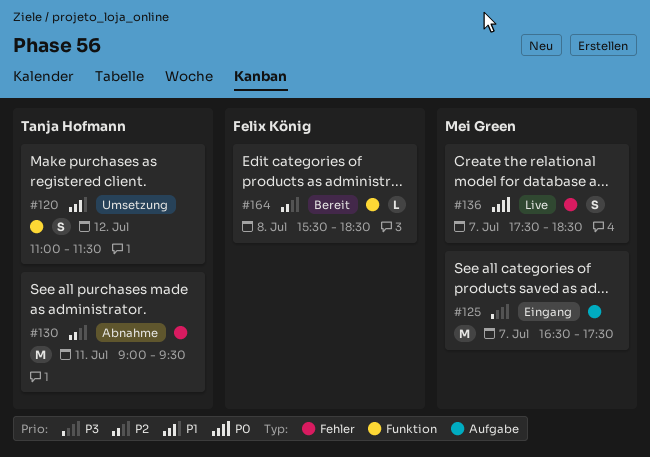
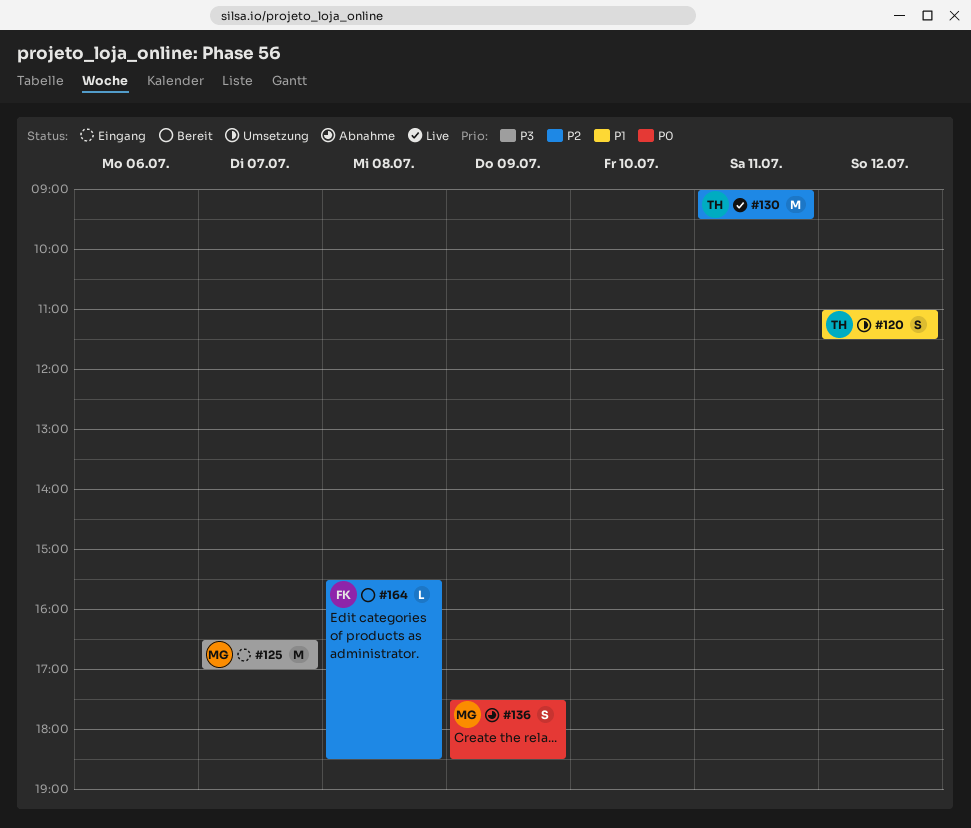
#125, ends: 17:30 -> 17:00
#130, status: Abnahme -> Live
#136, status: Live -> Abnahme
#136, day: Jul 7 -> Jul 9

